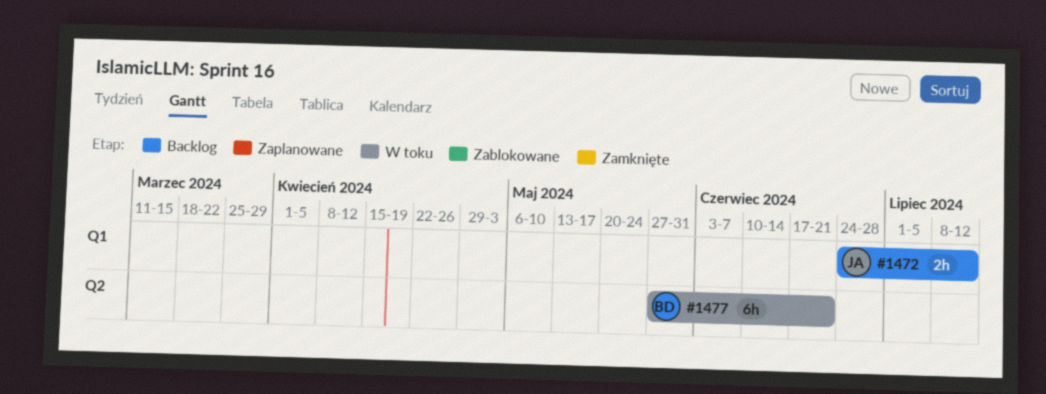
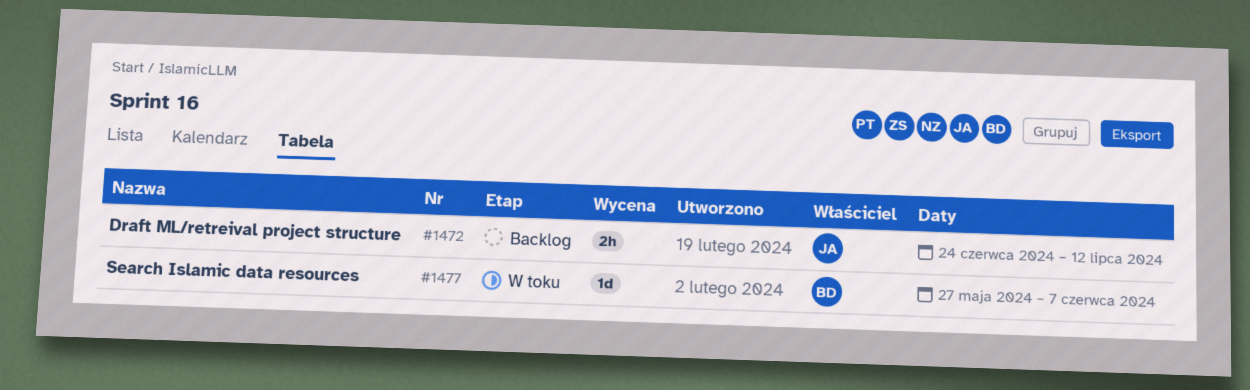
#1477, estimate: 6h -> 1d
#1477, due: Jun 21 -> Jun 7

